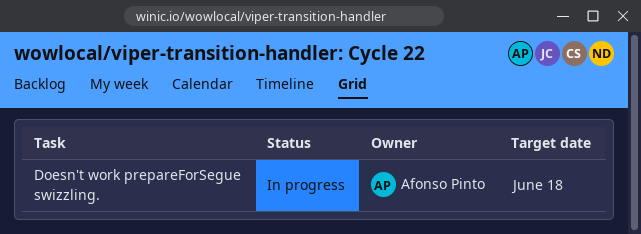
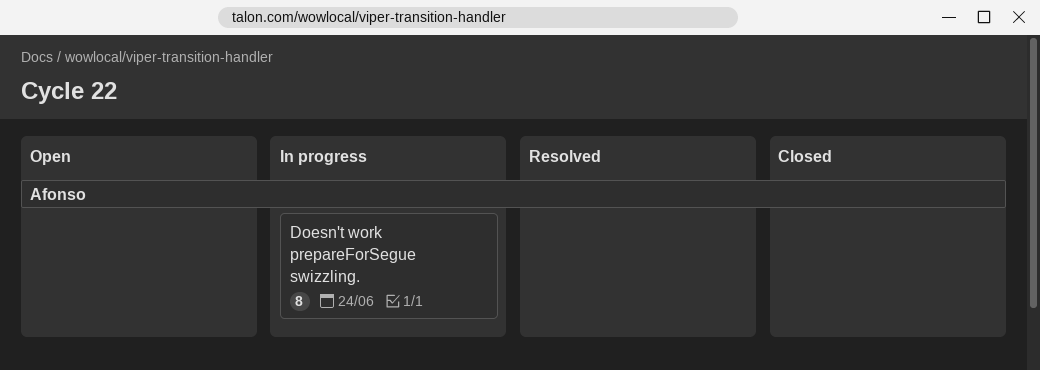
Doesn't work prepareForSegue swizzling., due: Jun 18 -> Jun 24

